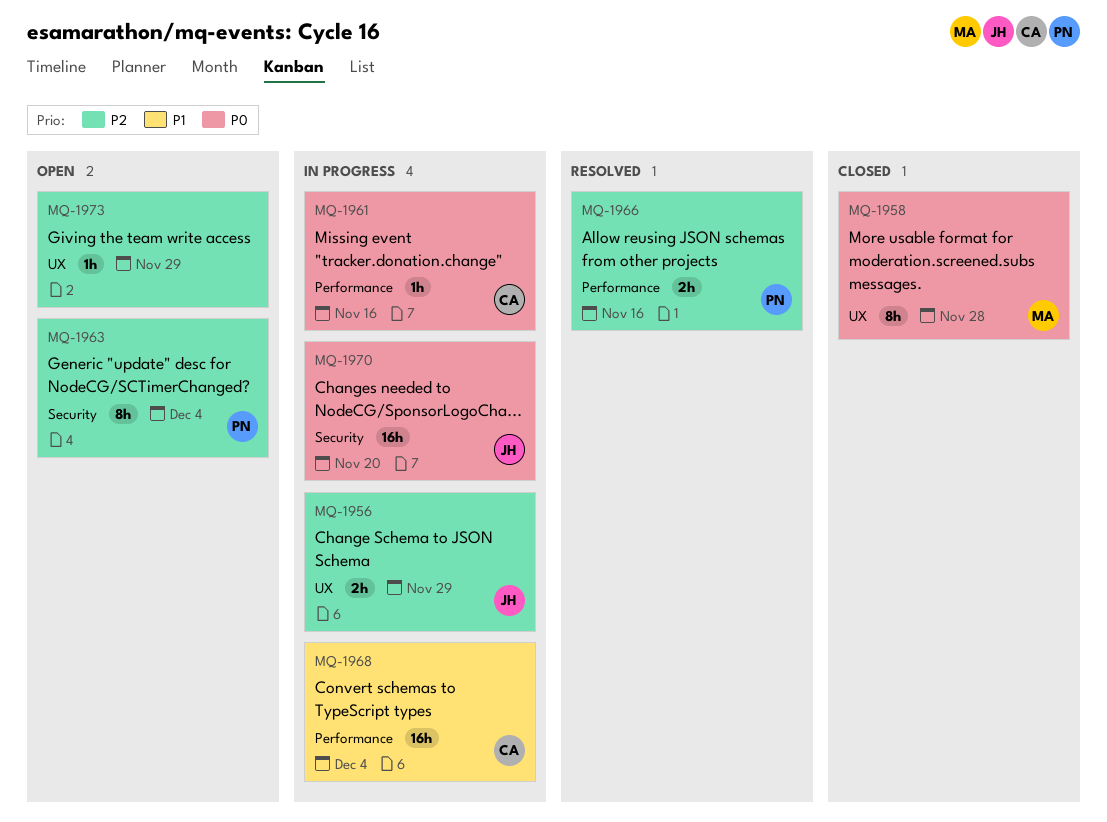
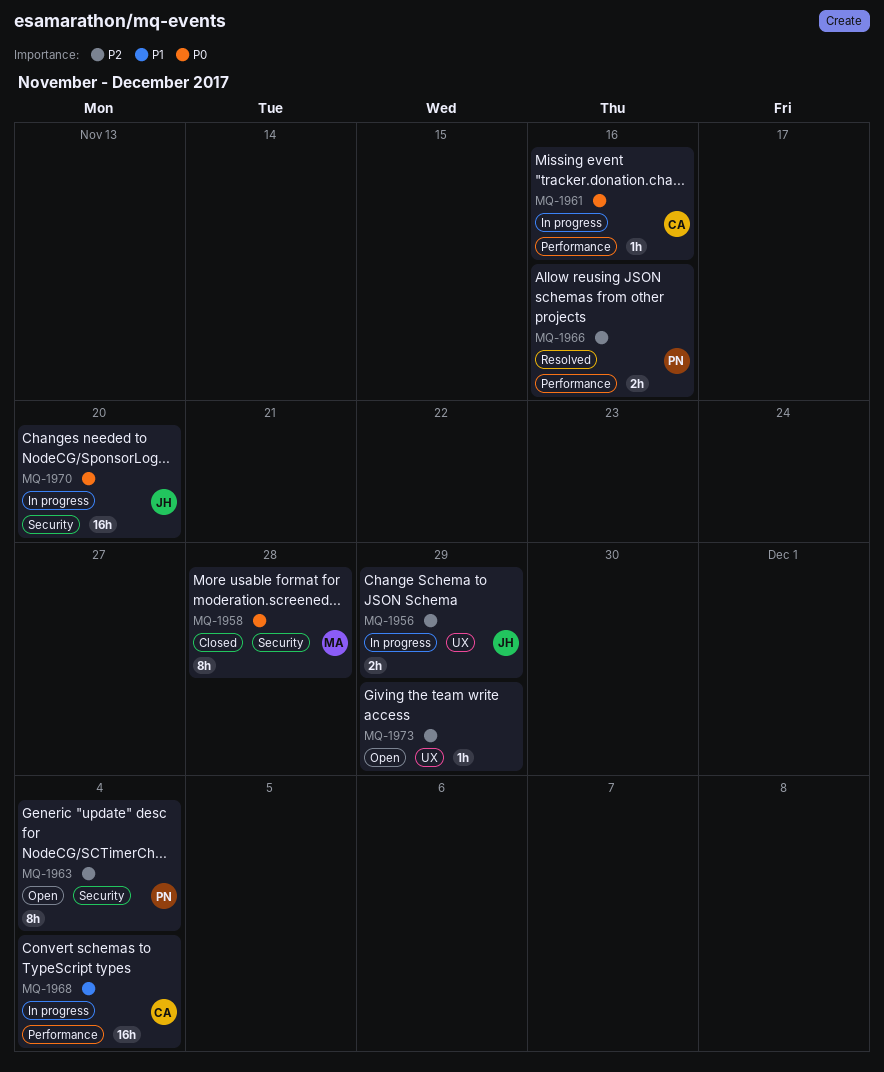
MQ-1958, label: UX -> Security

